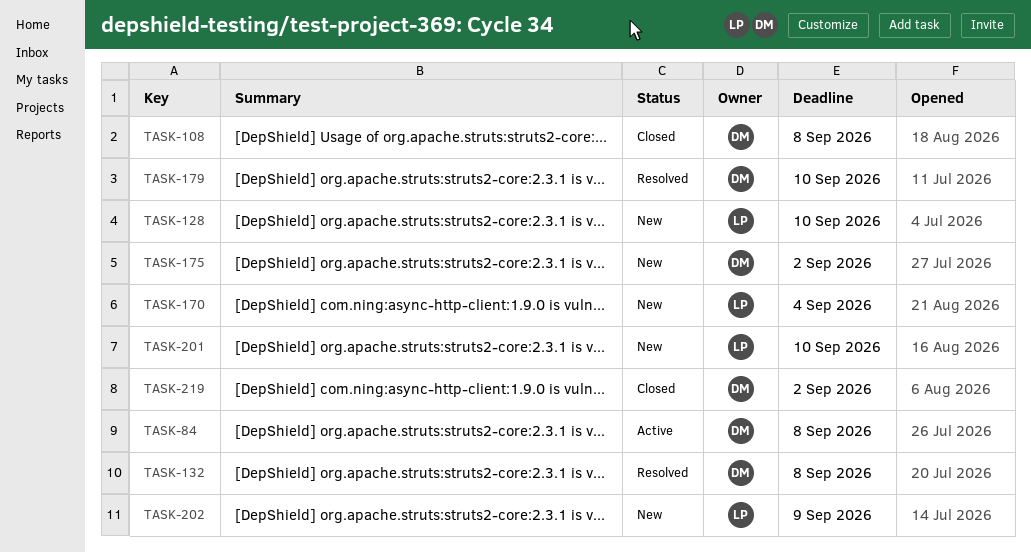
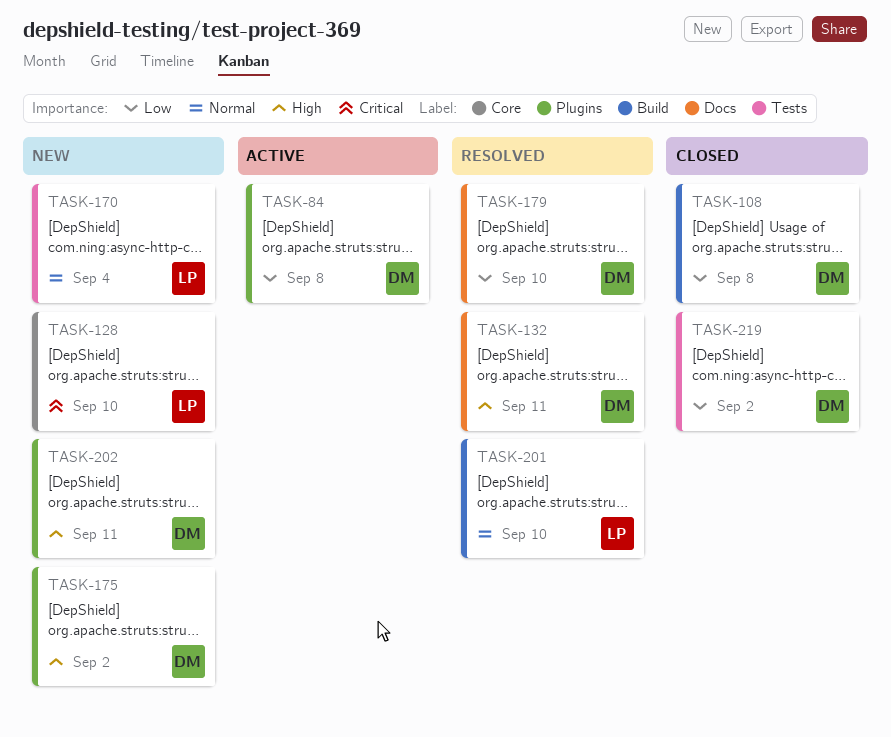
TASK-132, due: Sep 8 -> Sep 11
TASK-201, status: New -> Resolved
TASK-202, owner: LP -> DM
TASK-202, due: Sep 9 -> Sep 11

